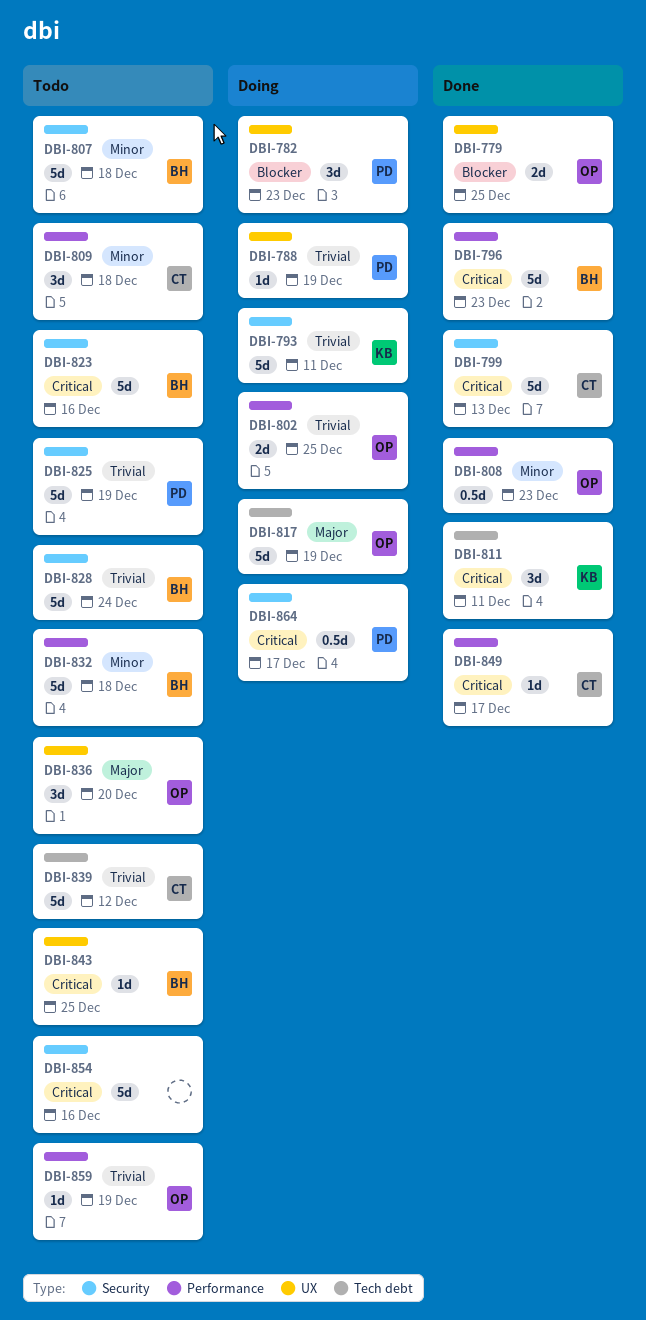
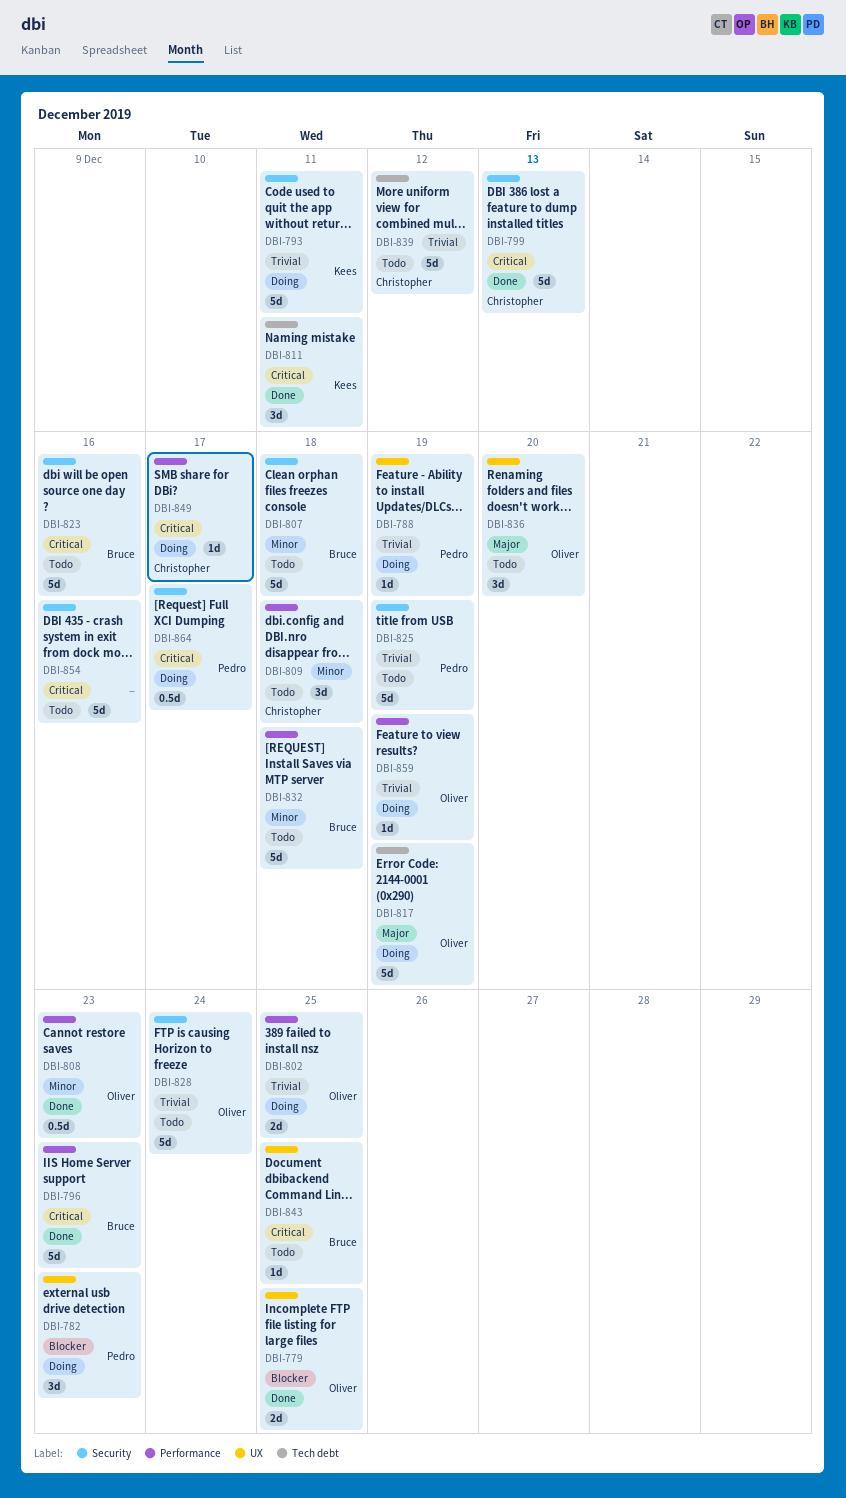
DBI-828, owner: Bruce -> Oliver
DBI-849, status: Done -> Doing
DBI-859, status: Todo -> Doing

